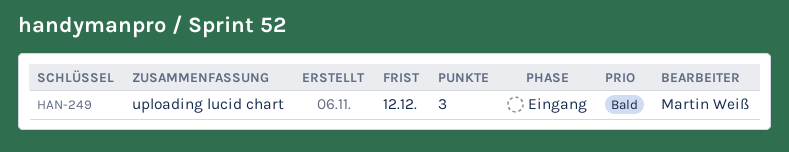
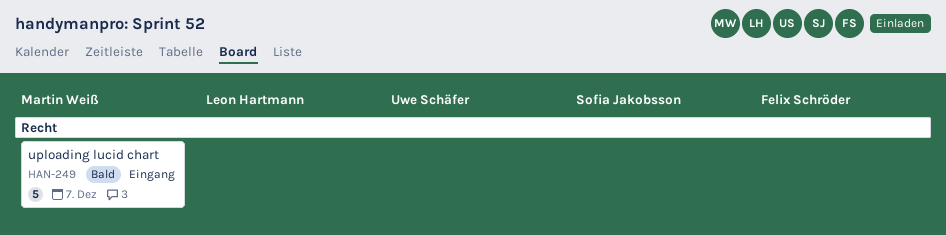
HAN-249, estimate: 3 -> 5
HAN-249, due: Dec 12 -> Dec 7

